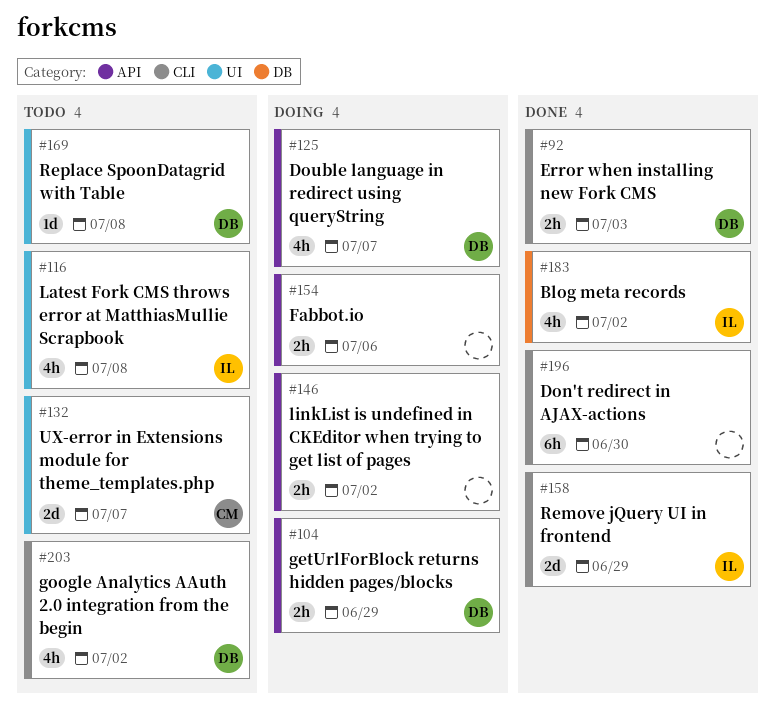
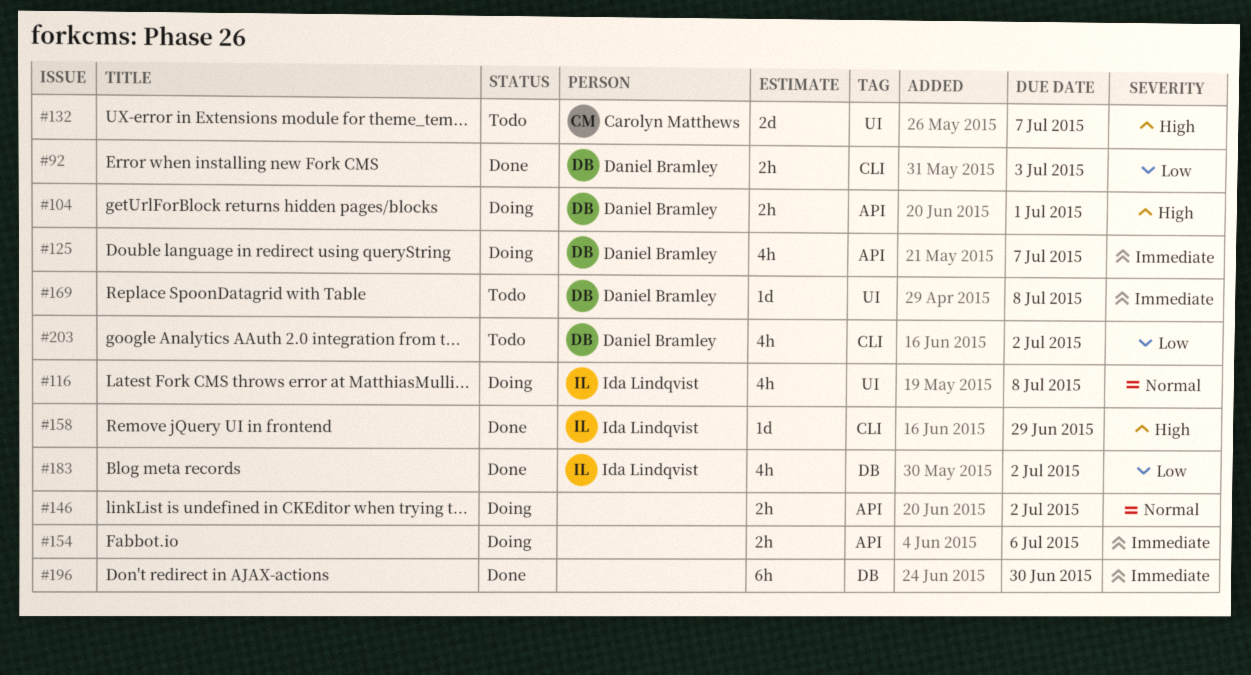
#104, due: Jun 29 -> Jul 1
#116, status: Todo -> Doing
#158, estimate: 2d -> 1d
#196, label: CLI -> DB

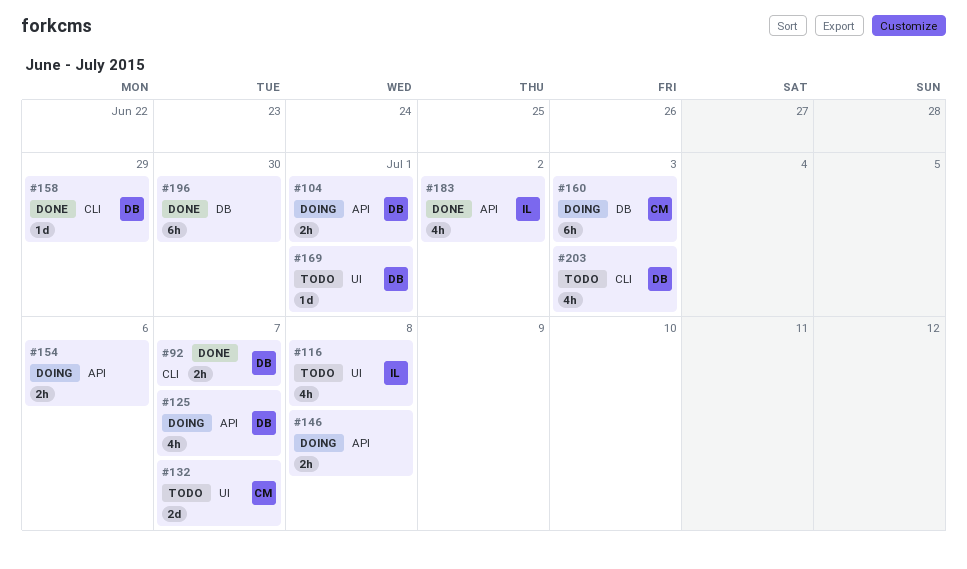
#92, due: Jul 3 -> Jul 7
#116, status: Doing -> Todo
#146, due: Jul 2 -> Jul 8
#158, owner: Ida Lindqvist -> Daniel Bramley
#160: none -> present
#169, due: Jul 8 -> Jul 1
#183, label: DB -> API
#203, due: Jul 2 -> Jul 3

